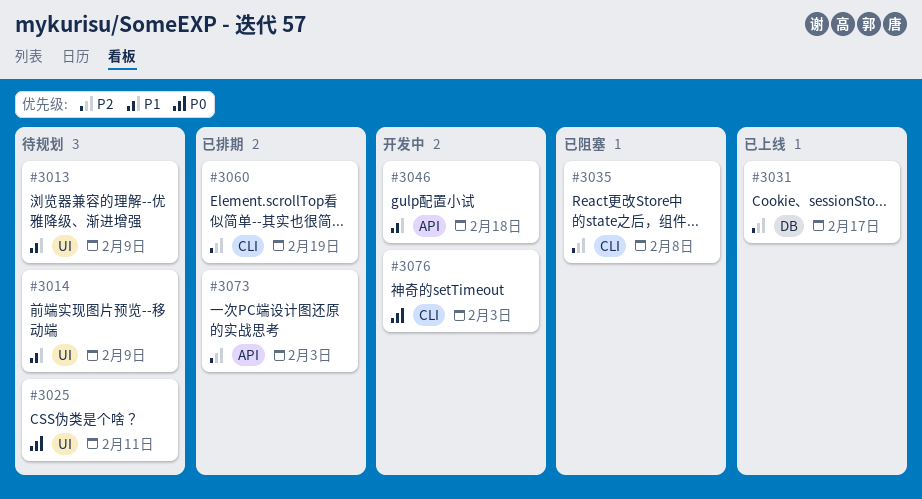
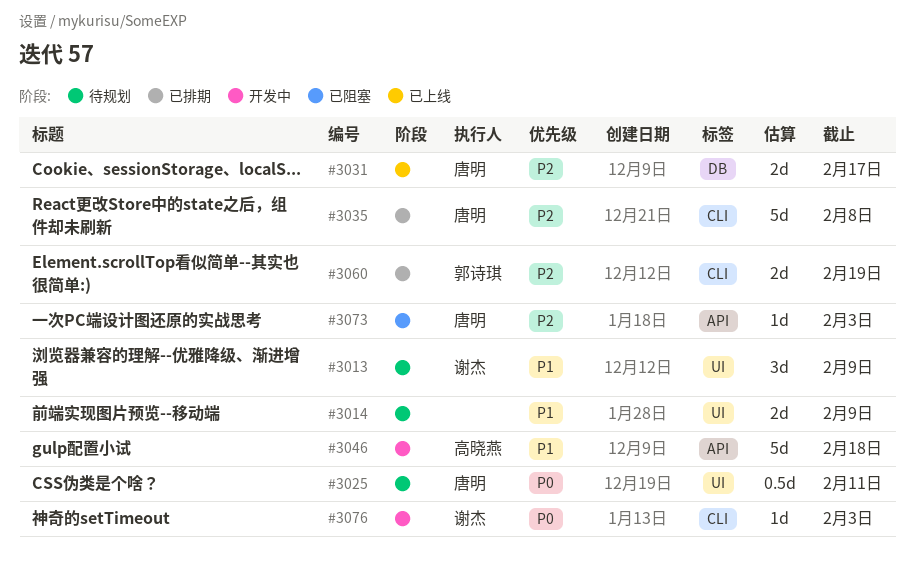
#3035, status: 已阻塞 -> 已排期
#3073, status: 已排期 -> 已阻塞

